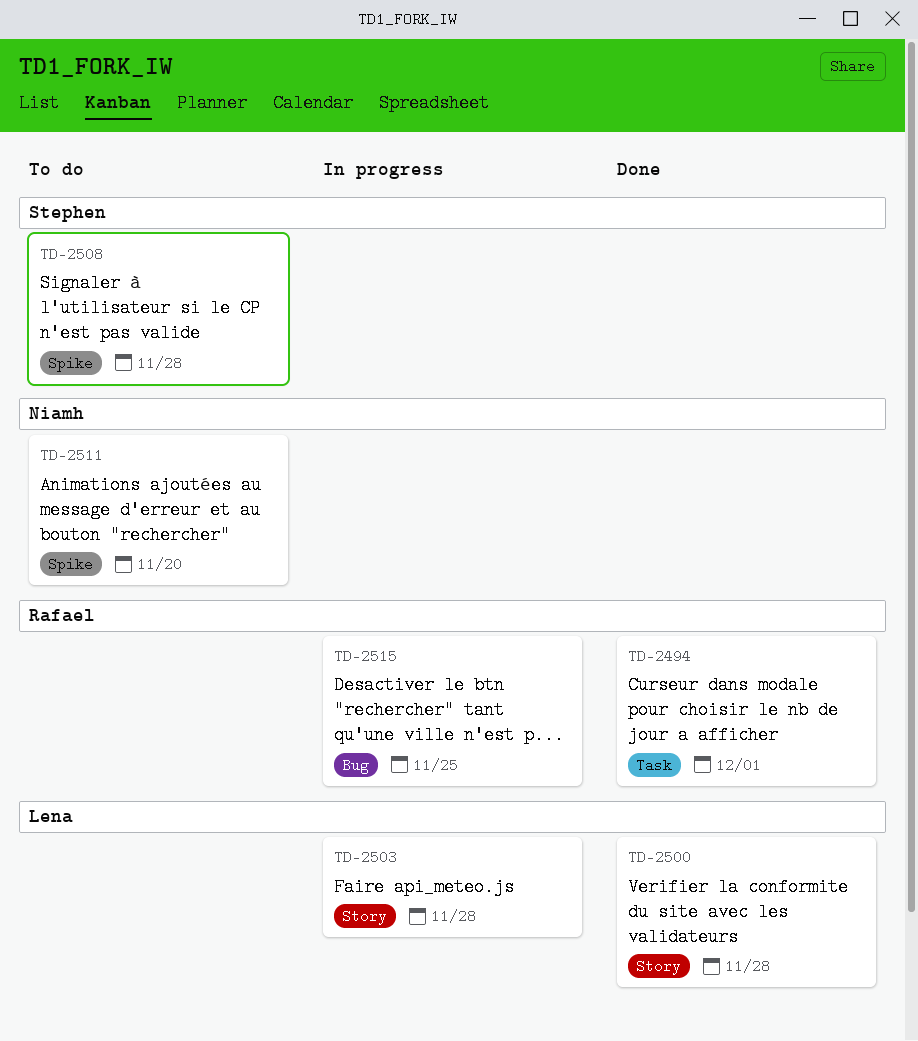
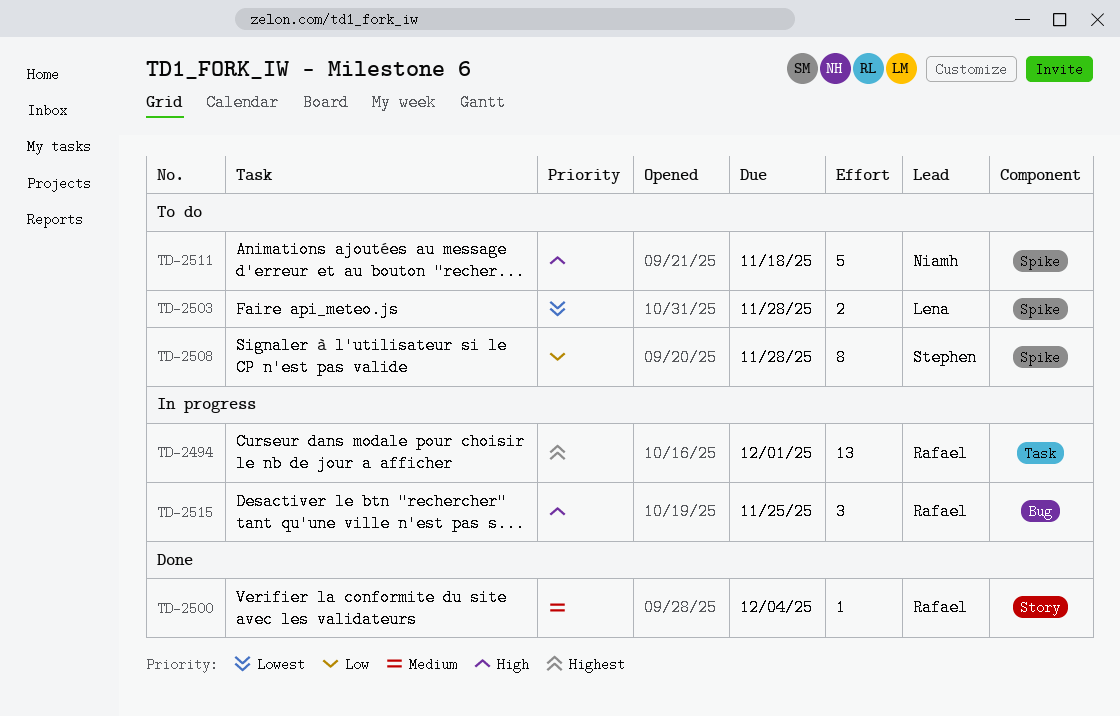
TD-2494, status: Done -> In progress
TD-2500, owner: Lena -> Rafael
TD-2500, due: Nov 28 -> Dec 4
TD-2503, status: In progress -> To do
TD-2503, label: Story -> Spike
TD-2511, due: Nov 20 -> Nov 18

